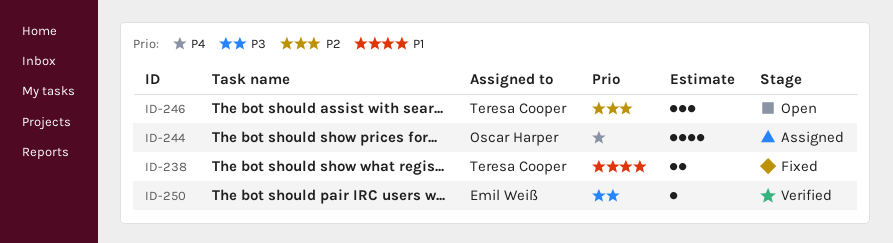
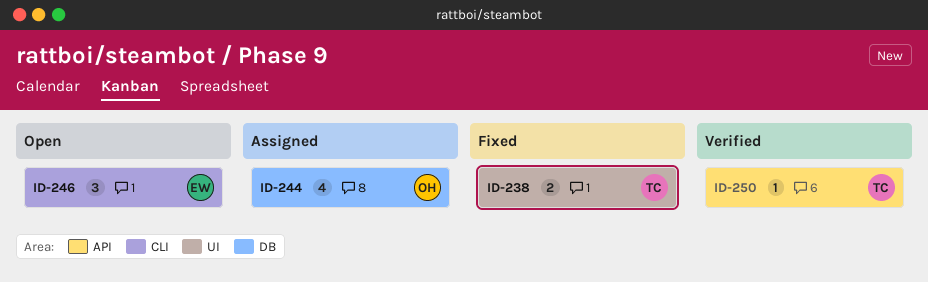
ID-246, owner: Teresa Cooper -> Emil Weiß
ID-250, owner: Emil Weiß -> Teresa Cooper

